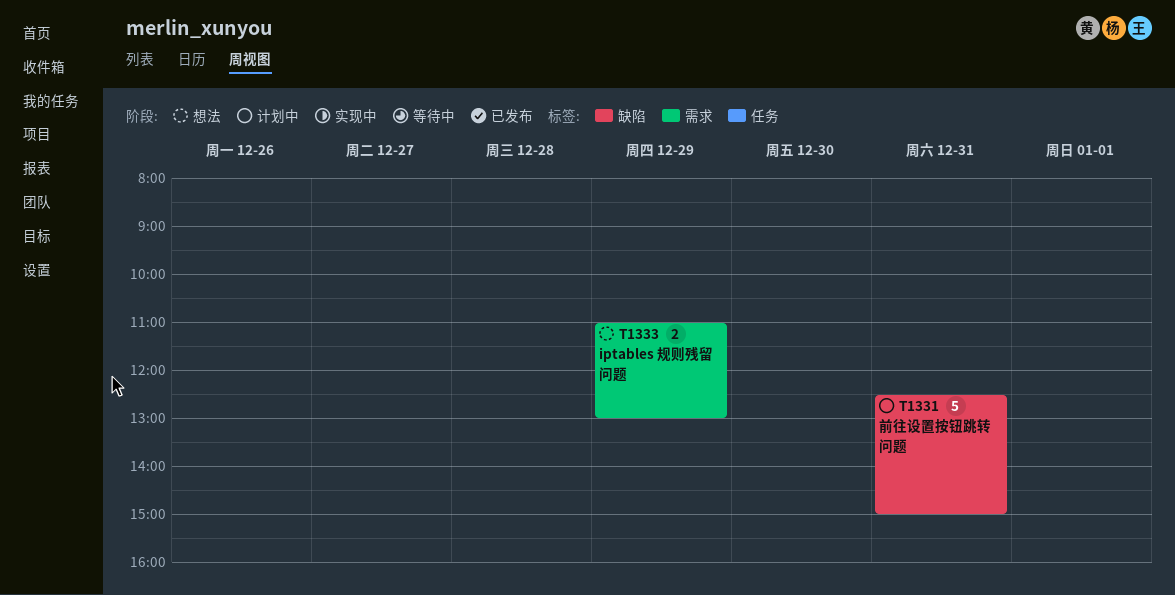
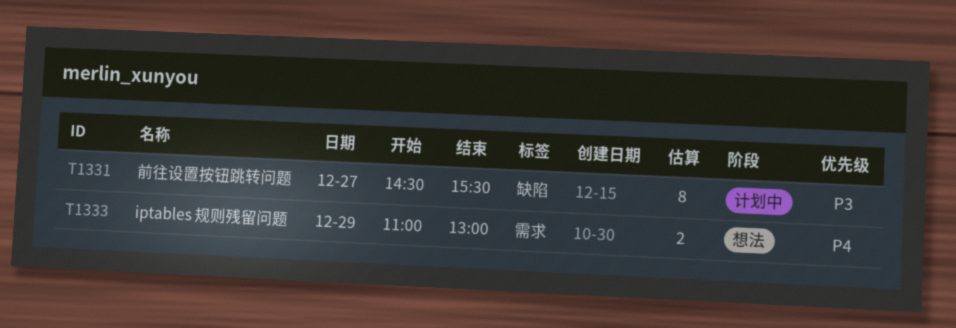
T1331, estimate: 5 -> 8
T1331, day: Dec 31 -> Dec 27
T1331, begins: 12:30 -> 14:30
T1331, ends: 15:00 -> 15:30

